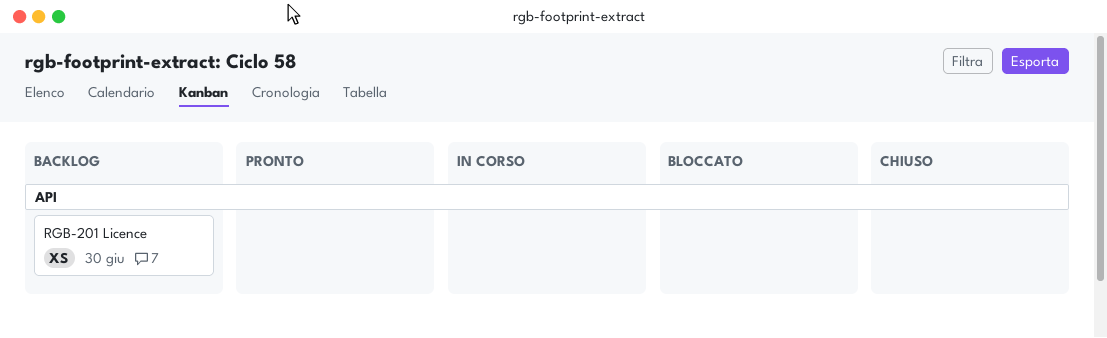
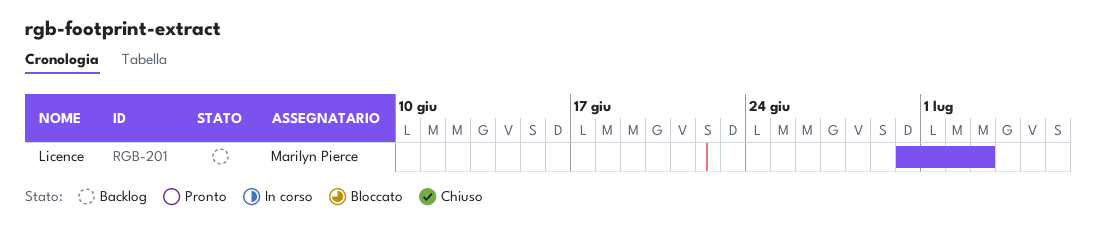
RGB-201, due: Jun 30 -> Jul 3

